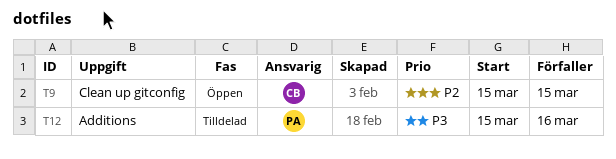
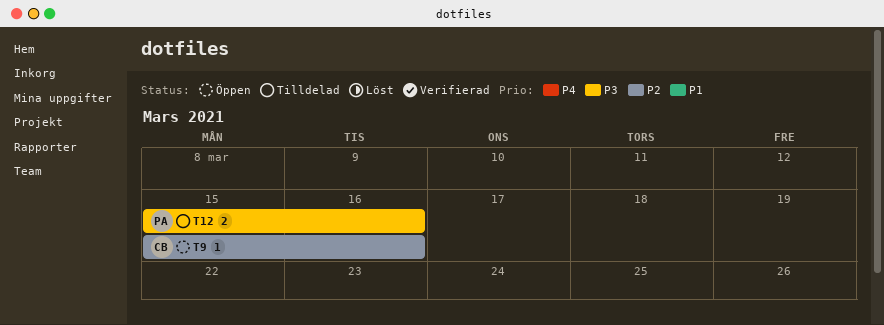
T9, due: Mar 15 -> Mar 16

